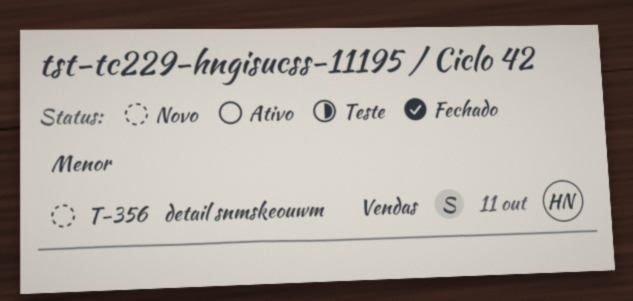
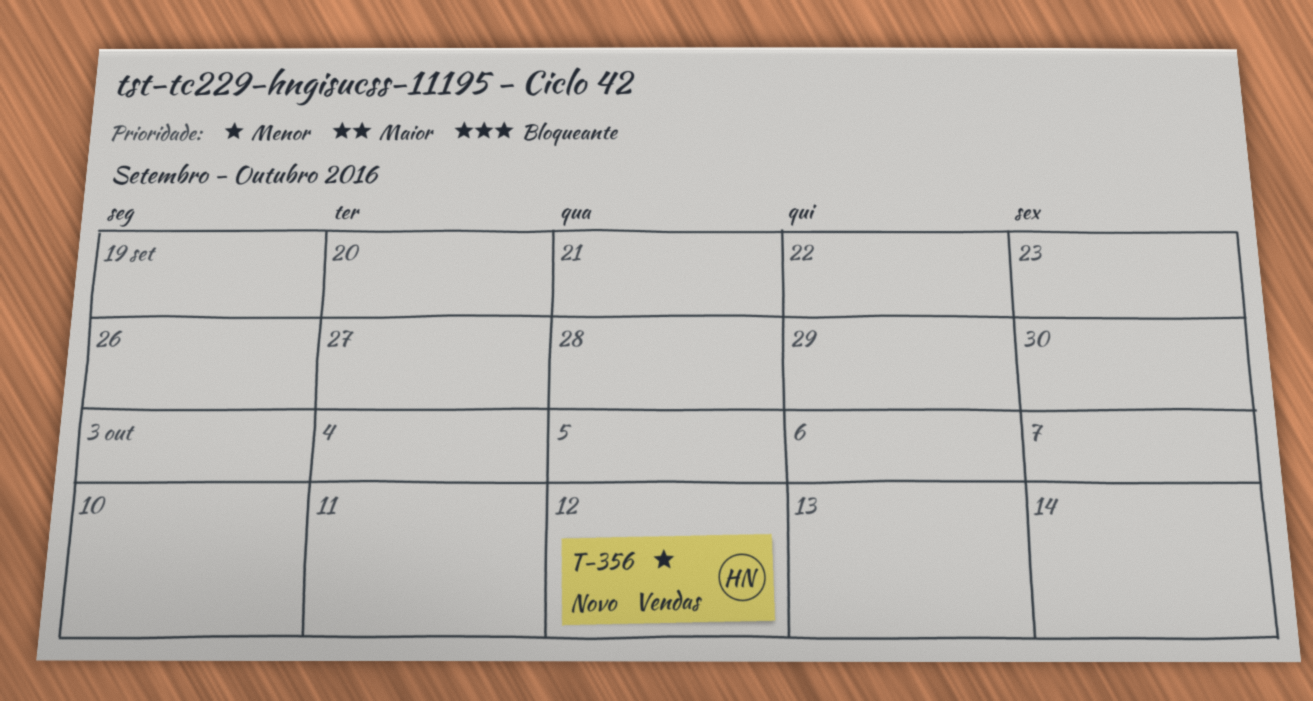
T-356, due: Oct 11 -> Oct 12

